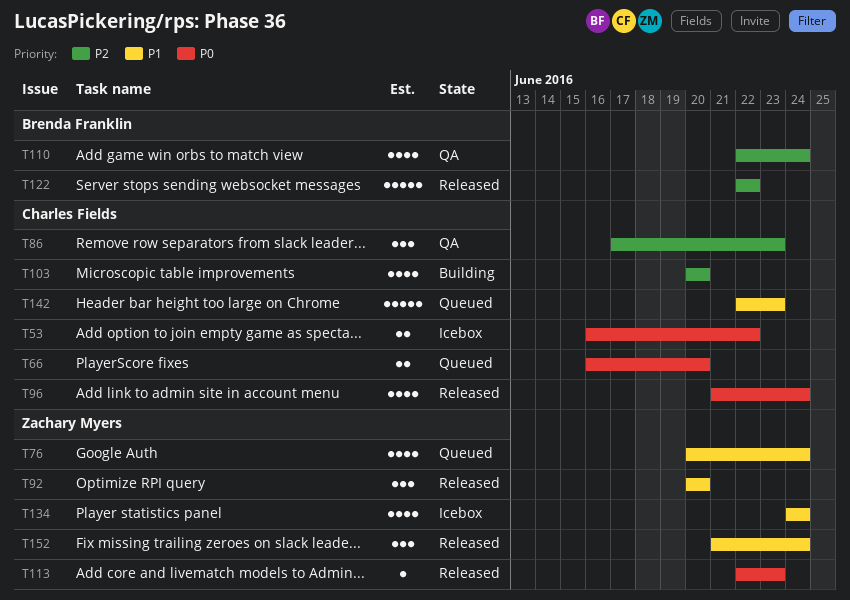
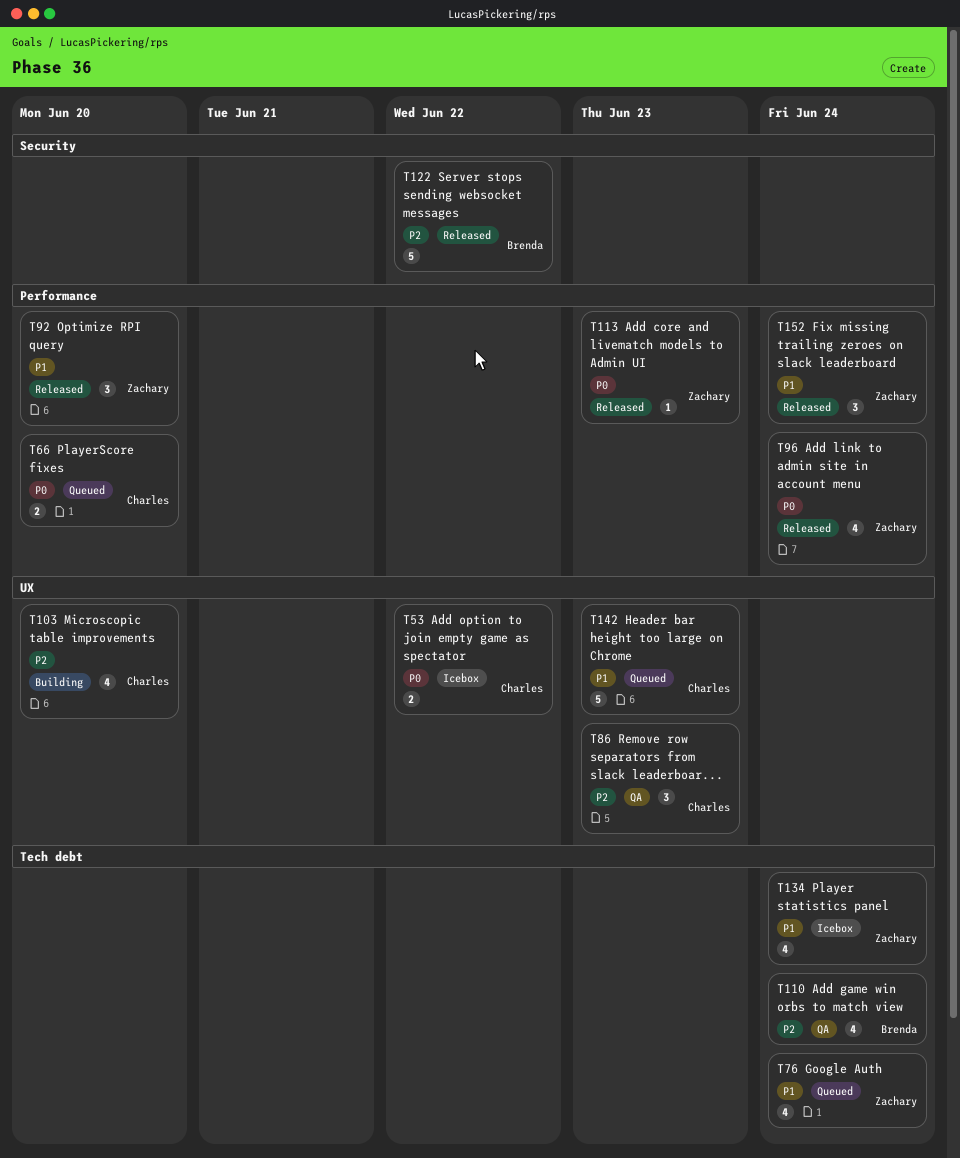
T96, owner: Charles Fields -> Zachary Myers

